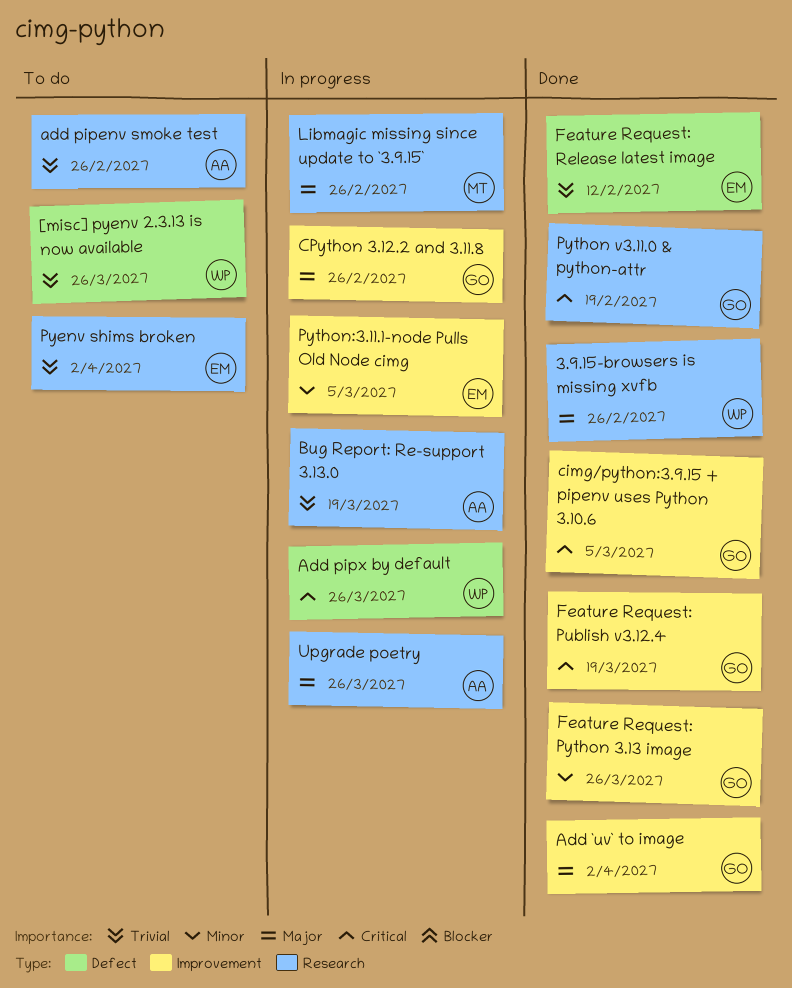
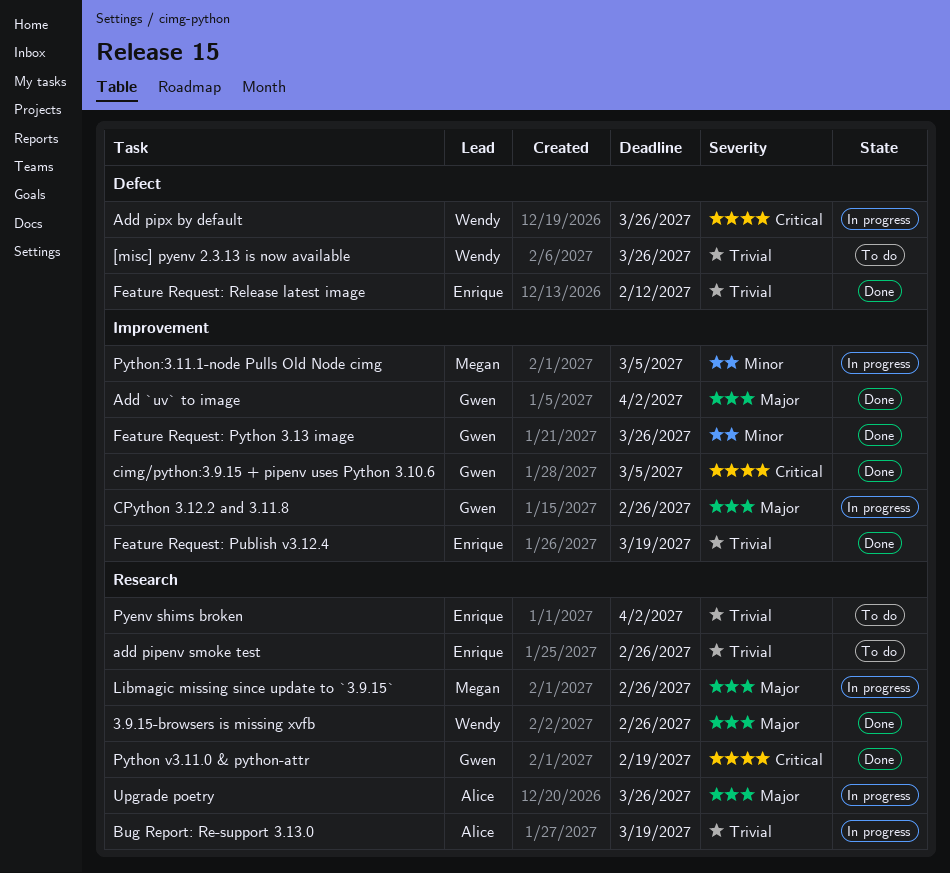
add pipenv smoke test, owner: Alice -> Enrique
Feature Request: Publish v3.12.4, owner: Gwen -> Enrique
Feature Request: Publish v3.12.4, priority: Critical -> Trivial
Python:3.11.1-node Pulls Old Node cimg, owner: Enrique -> Megan

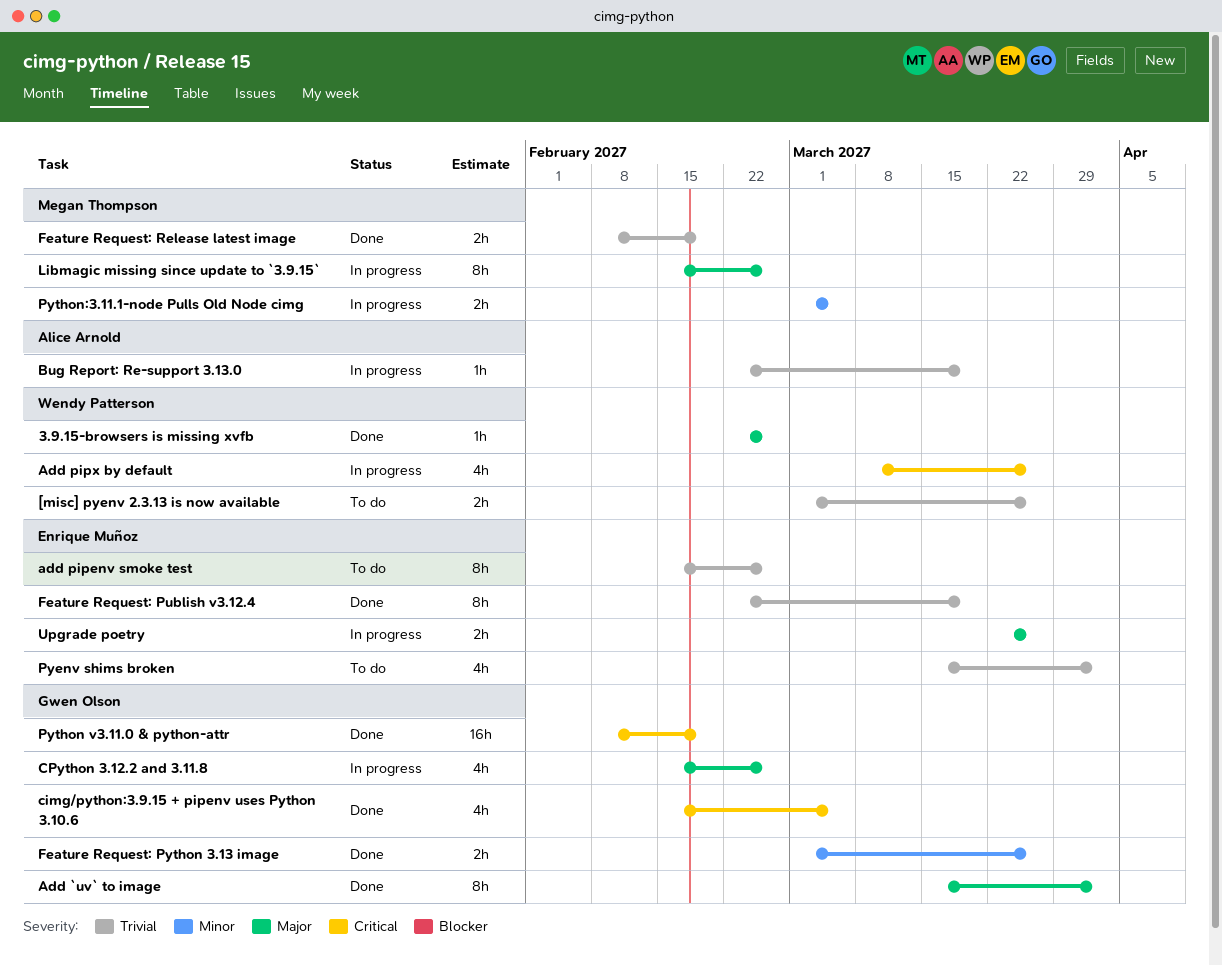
Feature Request: Release latest image, owner: Enrique Muñoz -> Megan Thompson
Feature Request: Release latest image, due: Feb 12 -> Feb 19
Upgrade poetry, owner: Alice Arnold -> Enrique Muñoz

